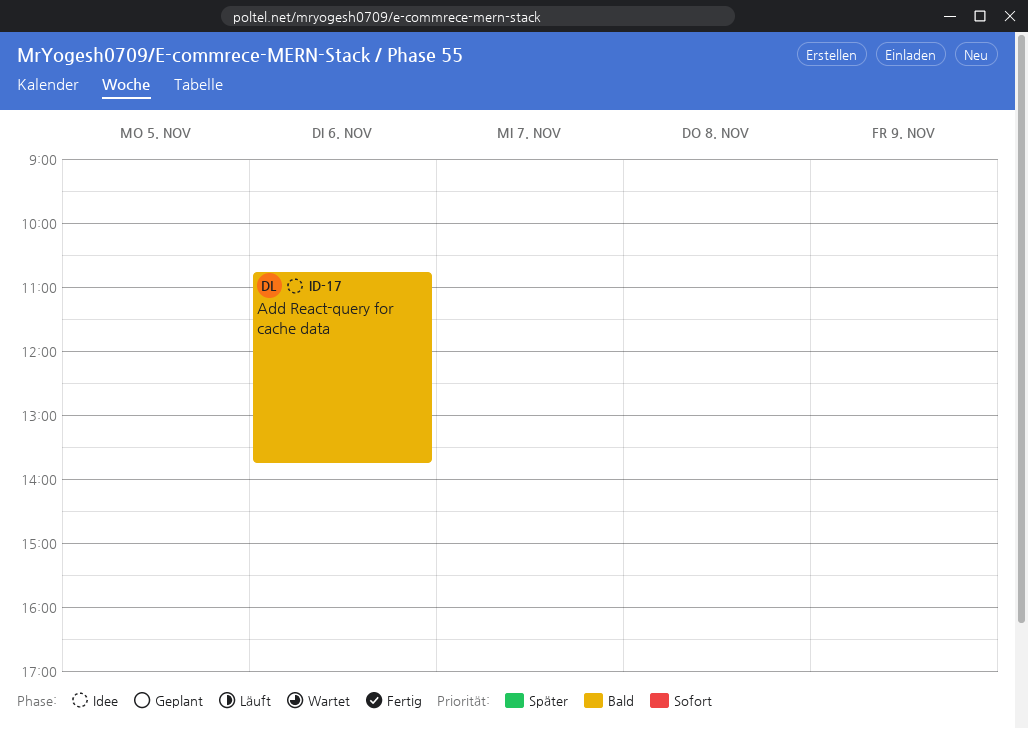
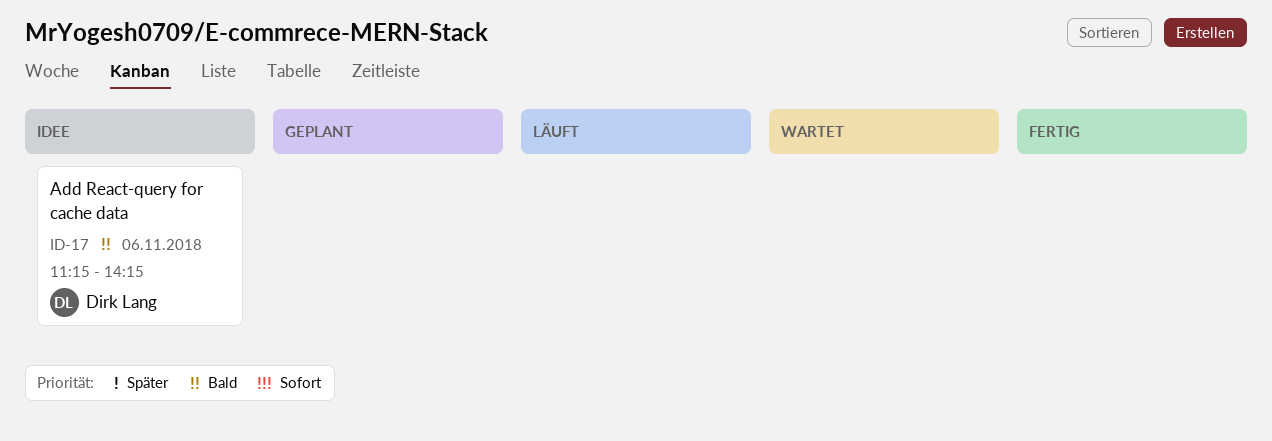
ID-17, begins: 10:45 -> 11:15
ID-17, ends: 13:45 -> 14:15

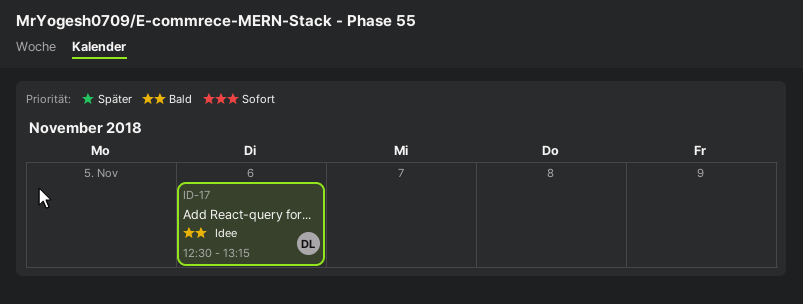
ID-17, begins: 11:15 -> 12:30
ID-17, ends: 14:15 -> 13:15

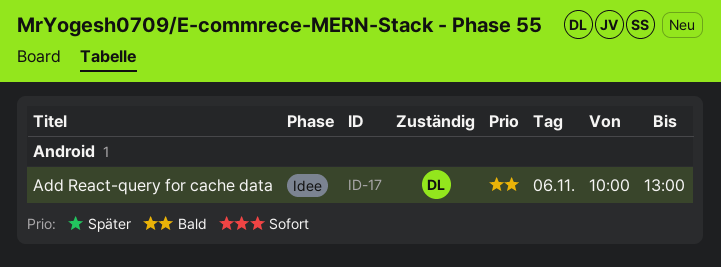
ID-17, begins: 12:30 -> 10:00
ID-17, ends: 13:15 -> 13:00

